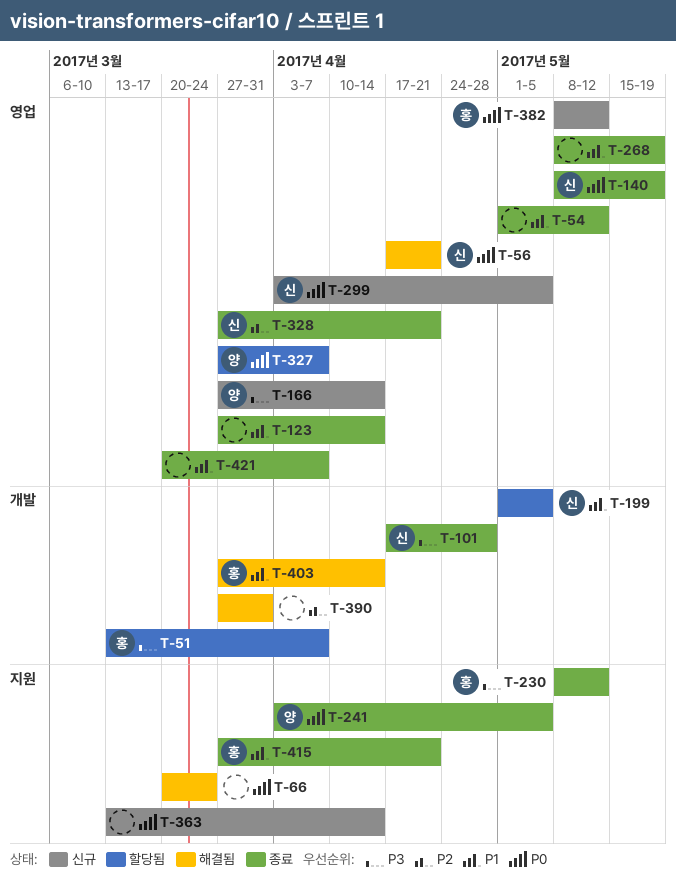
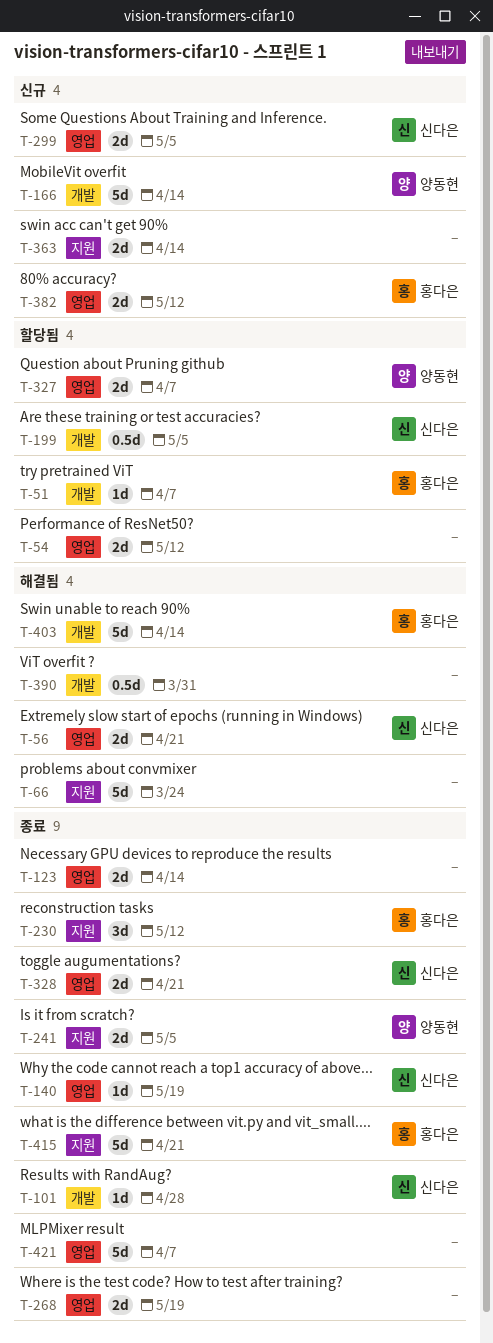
T-54, status: 종료 -> 할당됨
T-166, label: 영업 -> 개발

